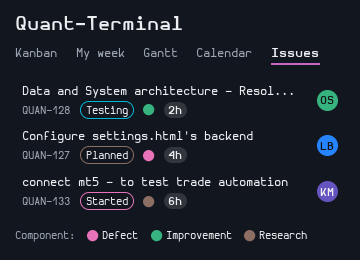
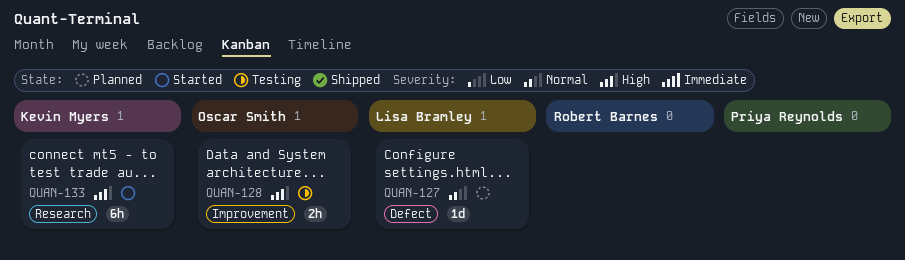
QUAN-127, estimate: 4h -> 1d

